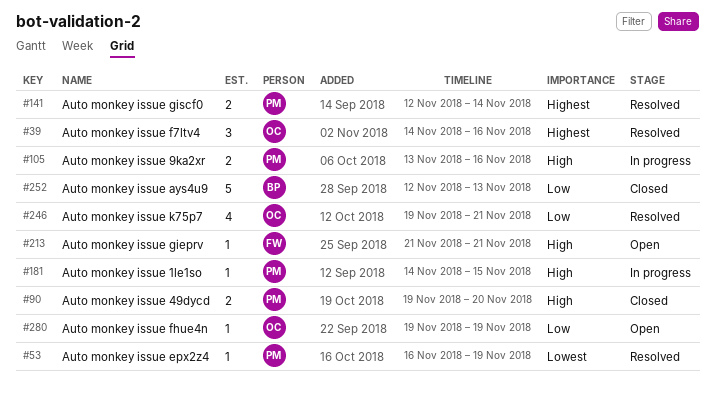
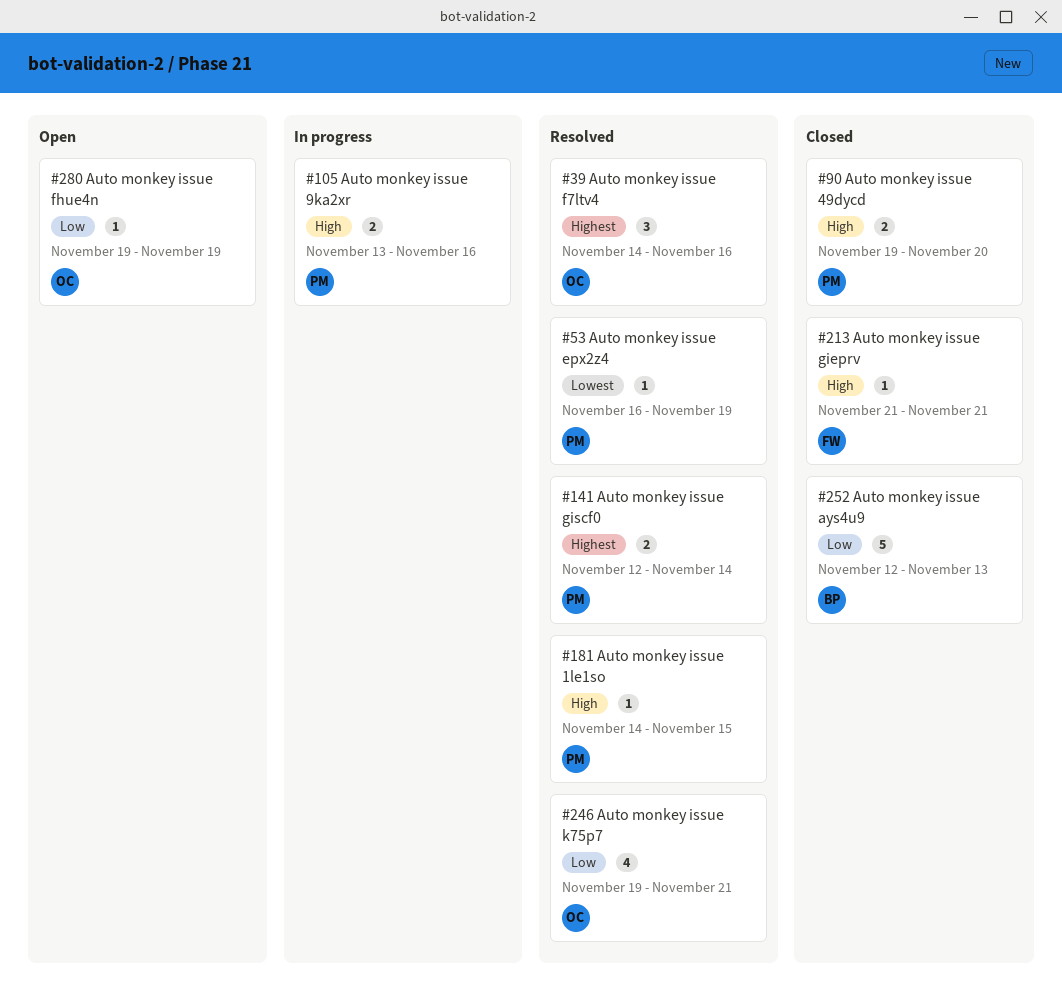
#181, status: In progress -> Resolved
#213, status: Open -> Closed

